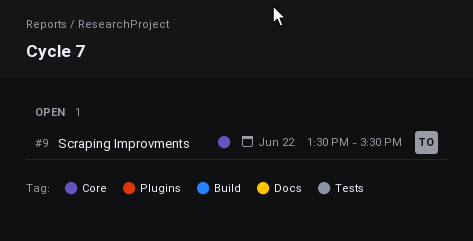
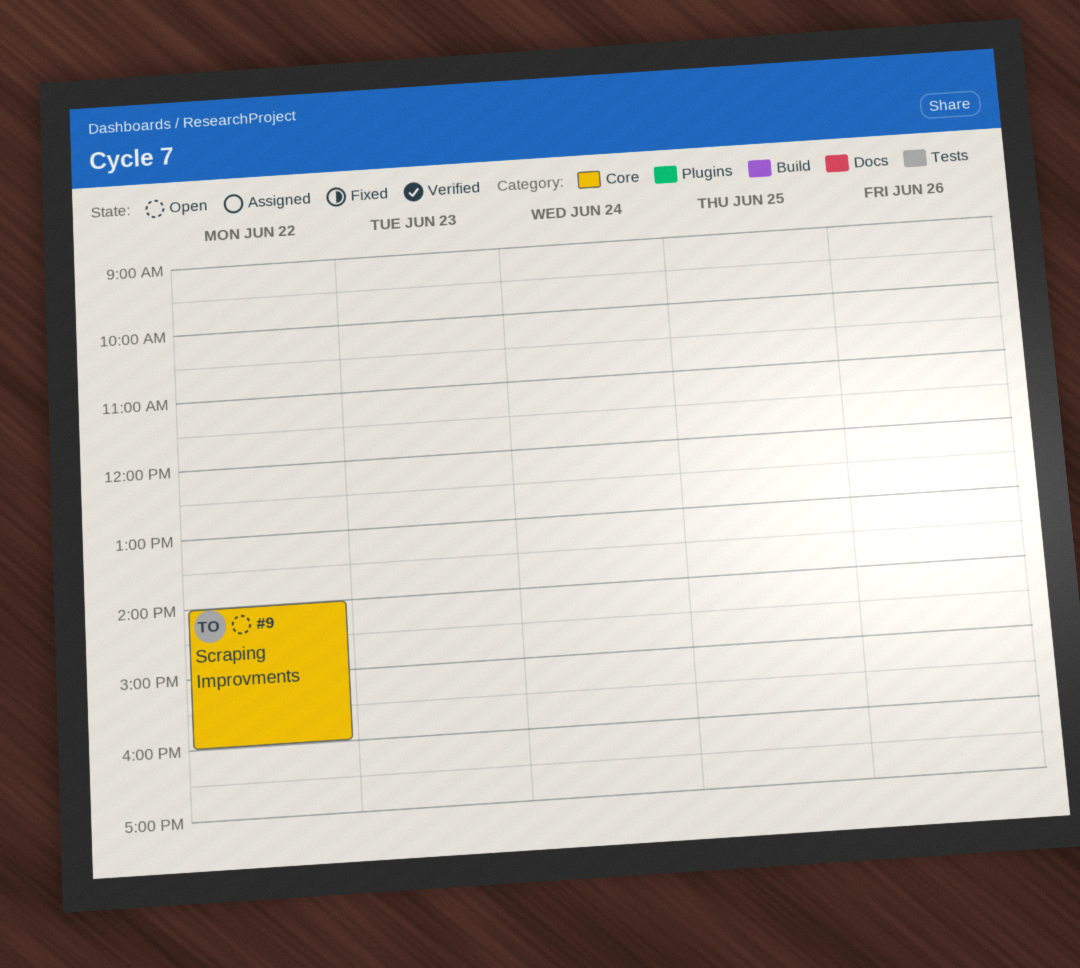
#9, begins: 13:30 -> 14:00
#9, ends: 15:30 -> 16:00

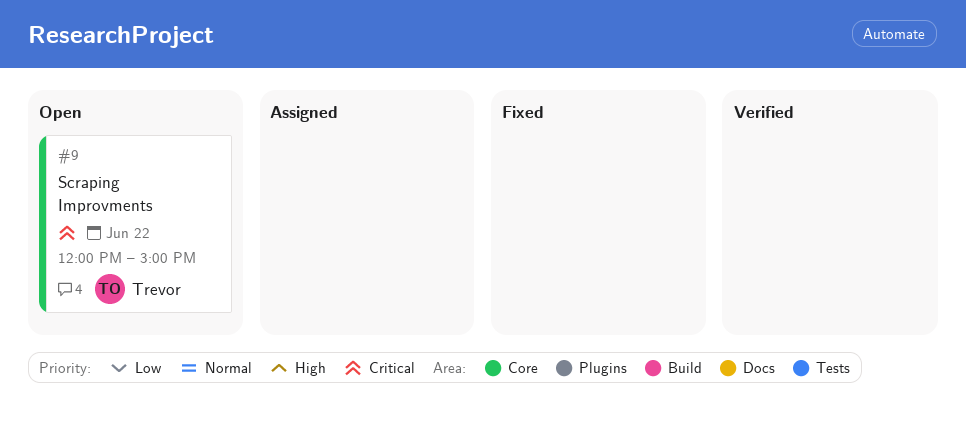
#9, begins: 14:00 -> 12:00
#9, ends: 16:00 -> 15:00

